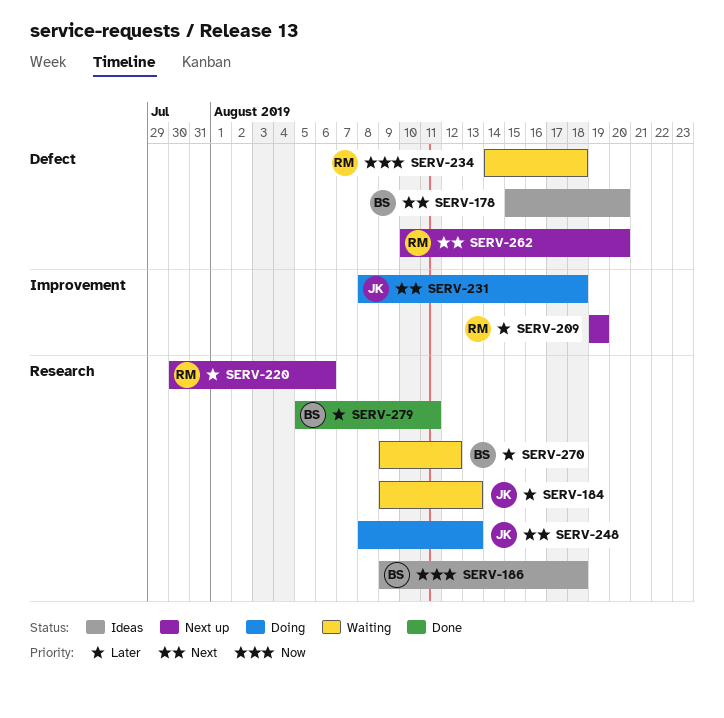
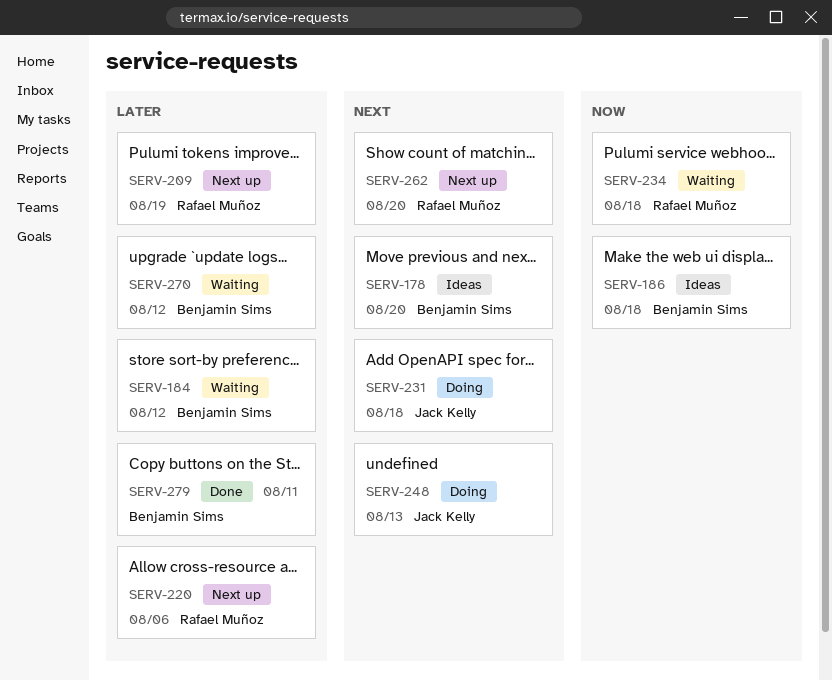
SERV-184, owner: Jack Kelly -> Benjamin Sims
SERV-184, due: Aug 13 -> Aug 12

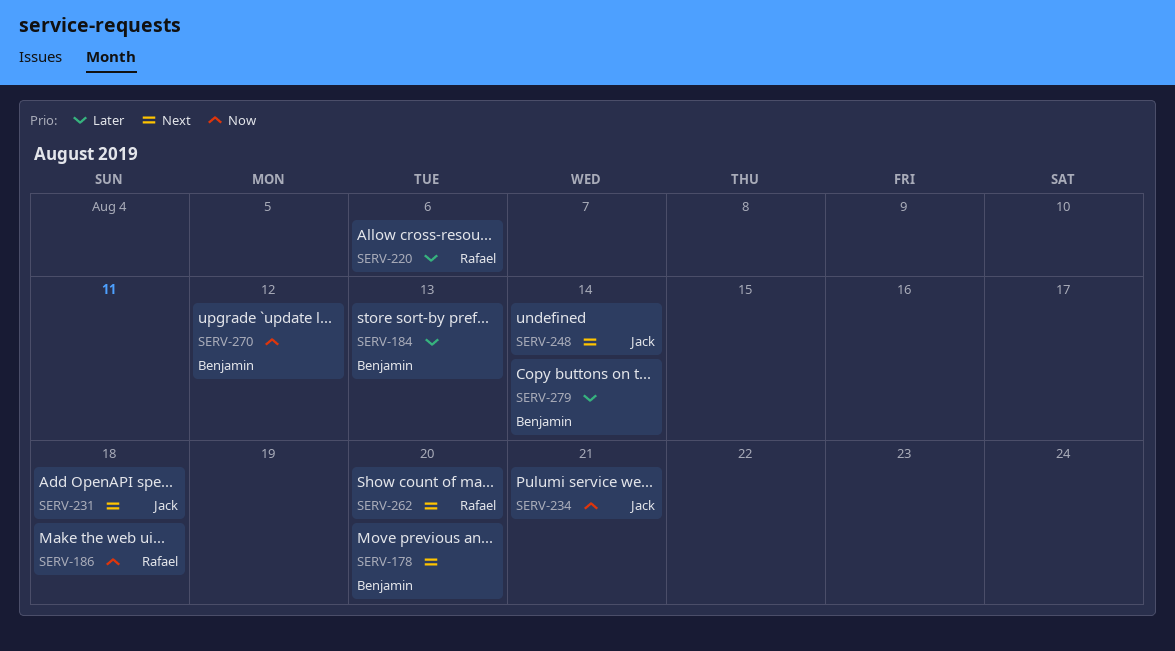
SERV-184, due: Aug 12 -> Aug 13
SERV-186, owner: Benjamin Sims -> Rafael Muñoz
SERV-209: present -> none
SERV-234, owner: Rafael Muñoz -> Jack Kelly
SERV-234, due: Aug 18 -> Aug 21
SERV-248, due: Aug 13 -> Aug 14
SERV-270, priority: Later -> Now
SERV-279, due: Aug 11 -> Aug 14

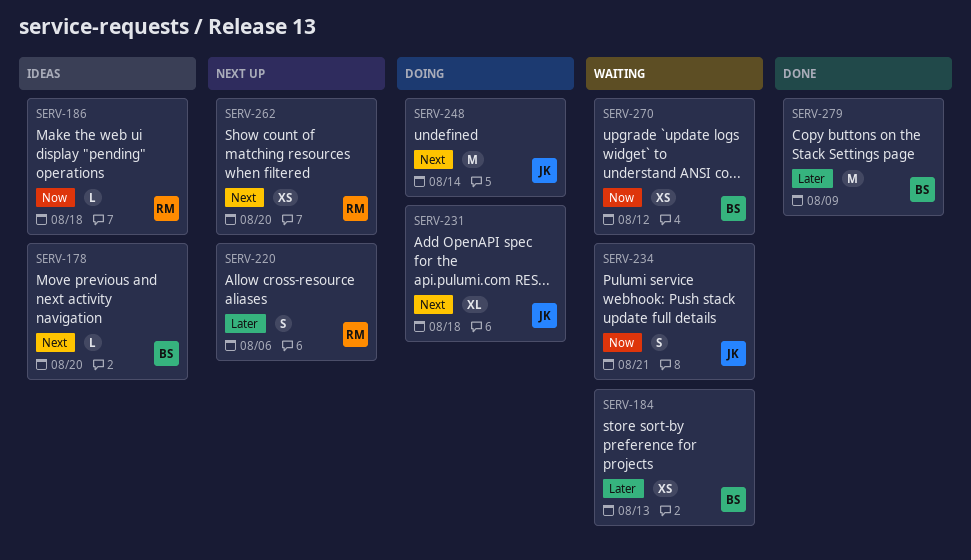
SERV-279, due: Aug 14 -> Aug 9

